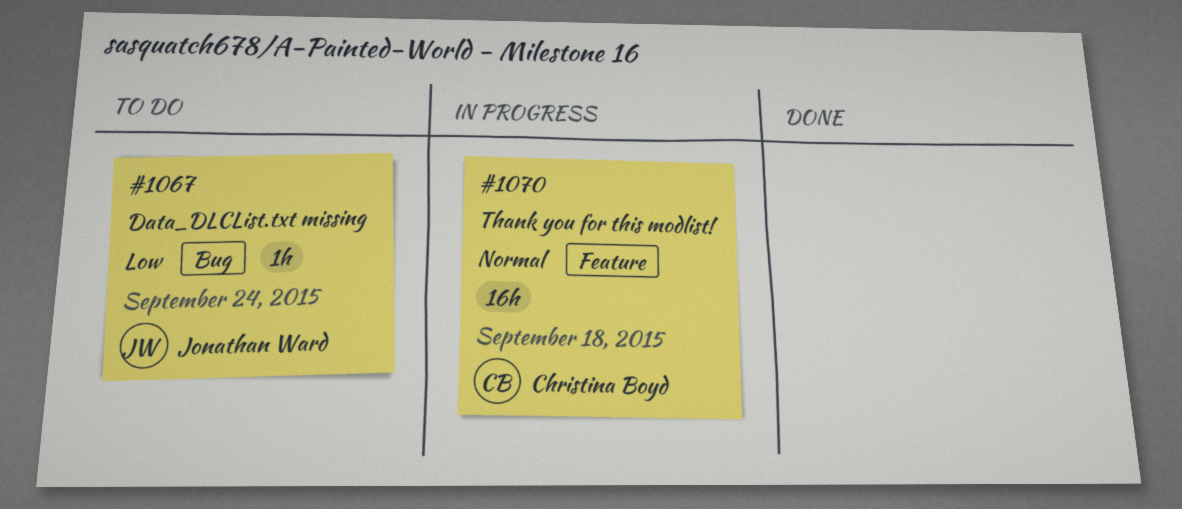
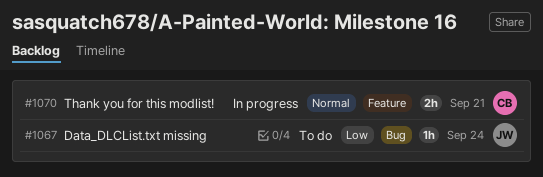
#1070, estimate: 16h -> 2h
#1070, due: Sep 18 -> Sep 21

